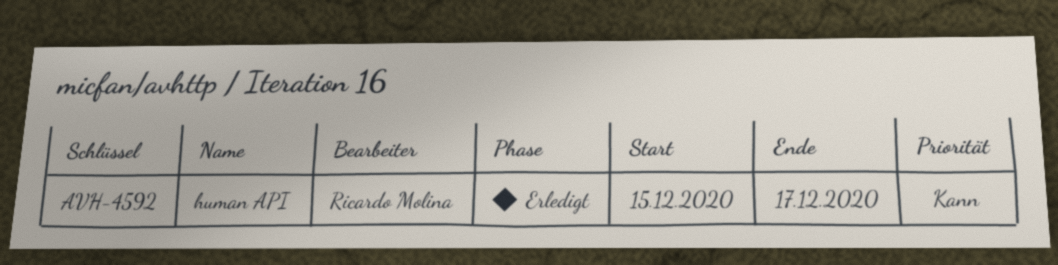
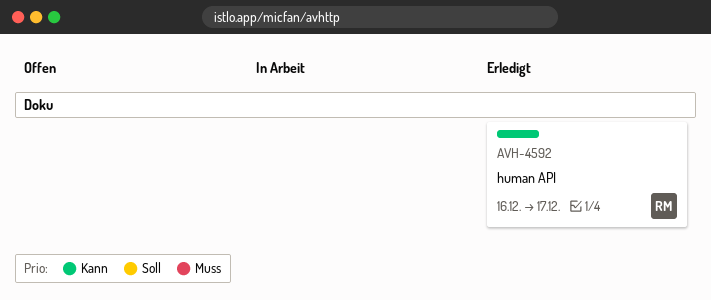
AVH-4592, start: Dec 15 -> Dec 16

